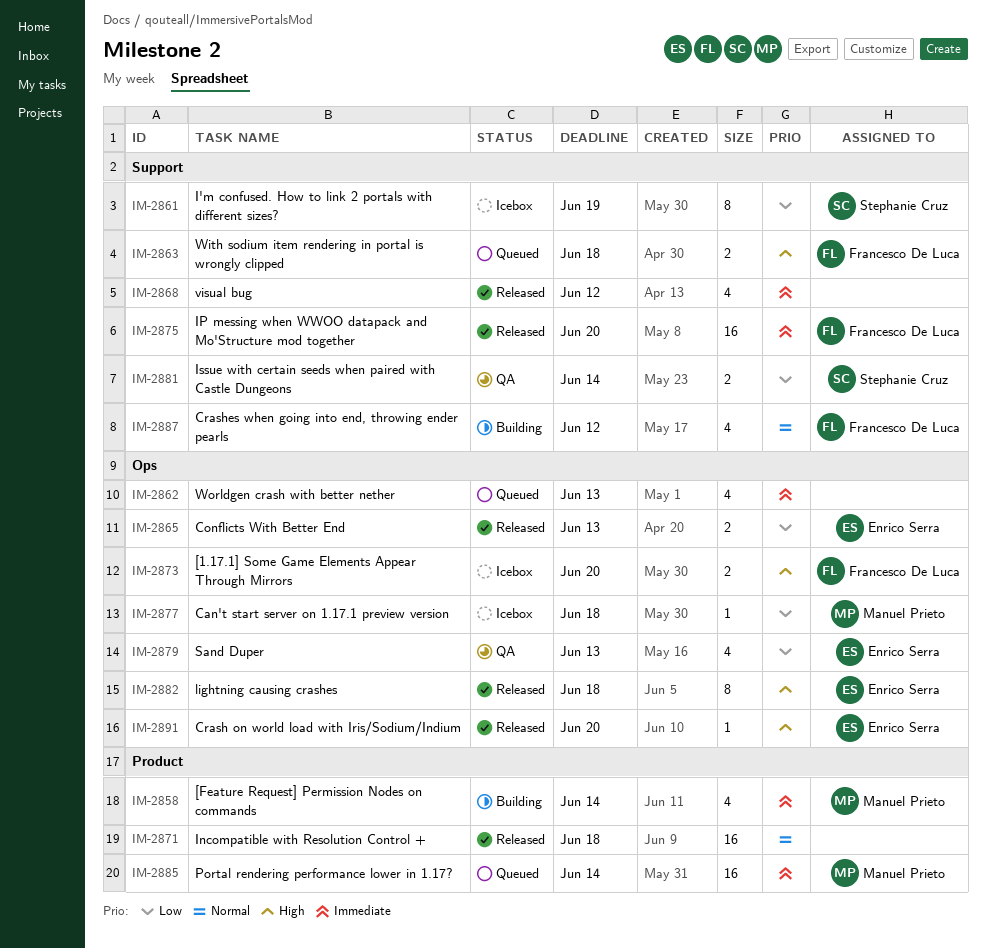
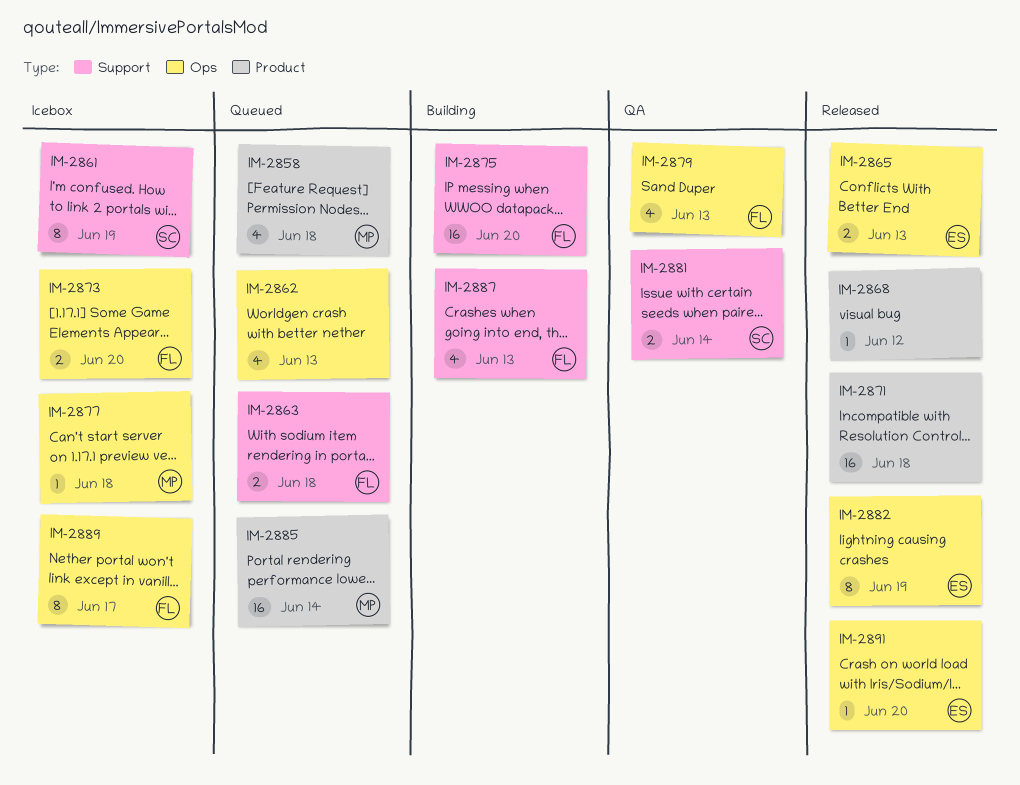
IM-2858, status: Building -> Queued
IM-2858, due: Jun 14 -> Jun 18
IM-2868, label: Support -> Product
IM-2868, estimate: 4 -> 1
IM-2875, status: Released -> Building
IM-2879, owner: Enrico Serra -> Francesco De Luca
IM-2882, due: Jun 18 -> Jun 19
IM-2887, due: Jun 12 -> Jun 13
IM-2889: none -> present

